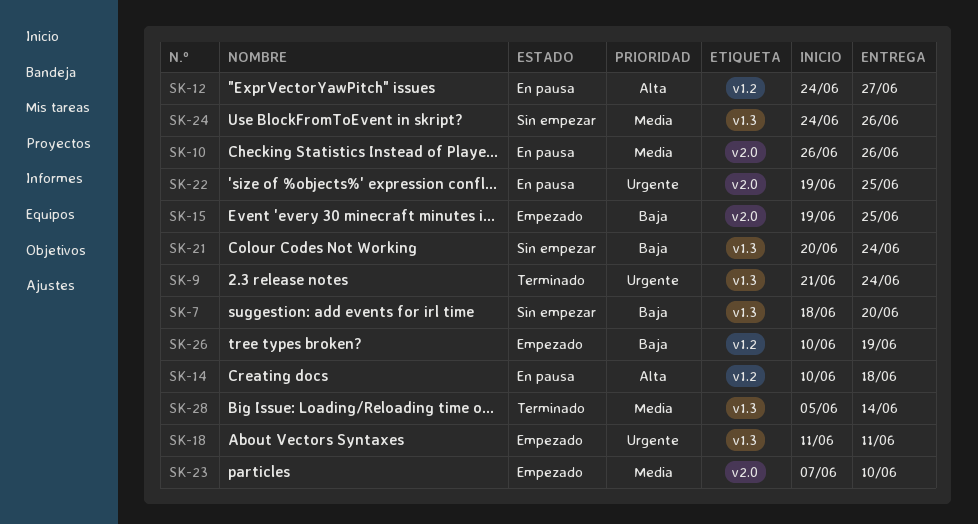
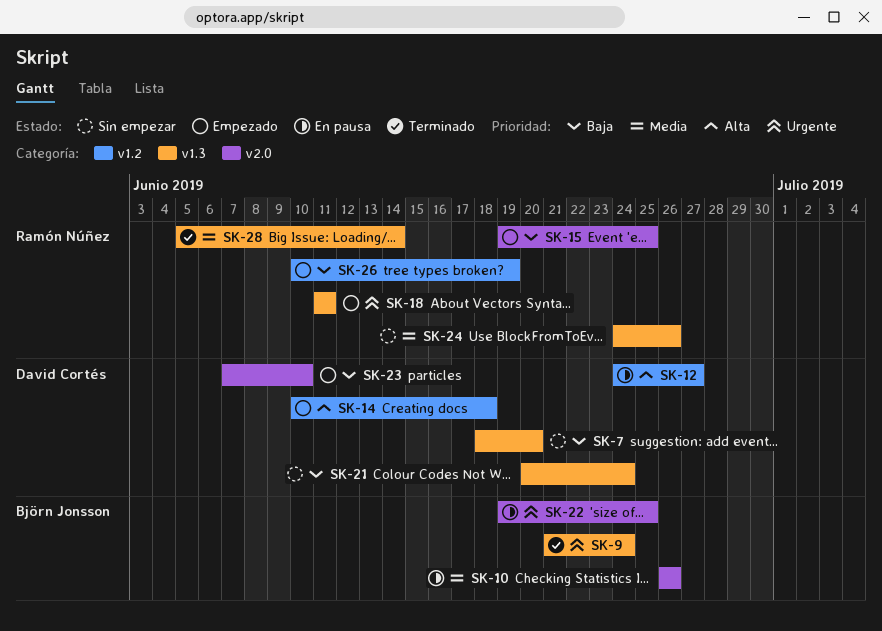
SK-14, status: En pausa -> Empezado
SK-23, priority: Media -> Baja

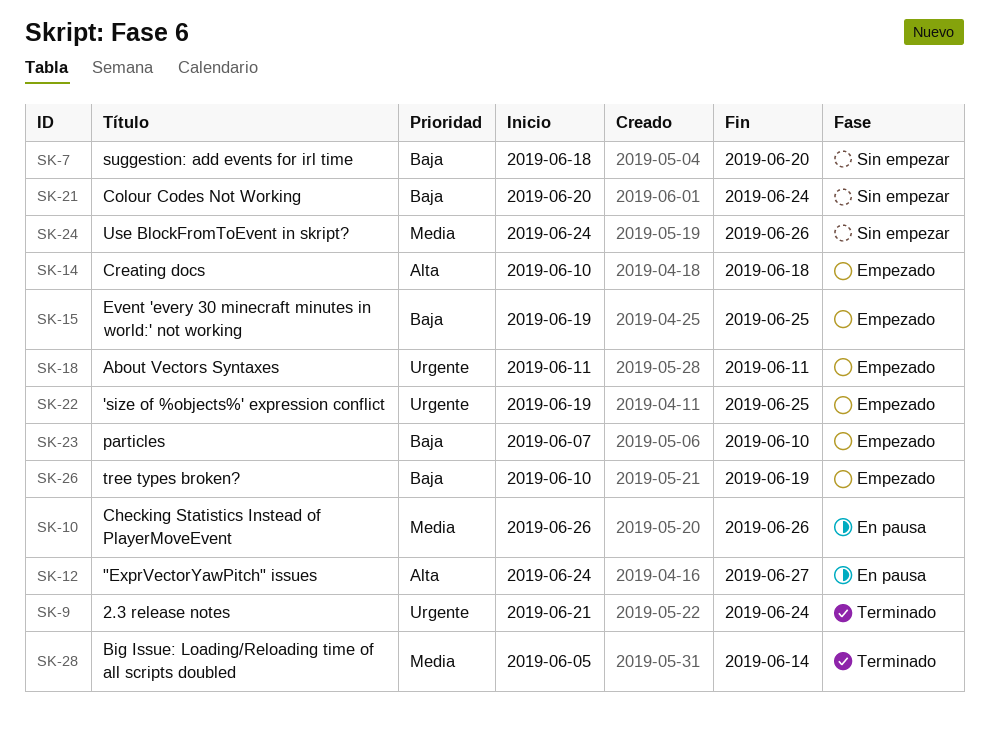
SK-22, status: En pausa -> Empezado

